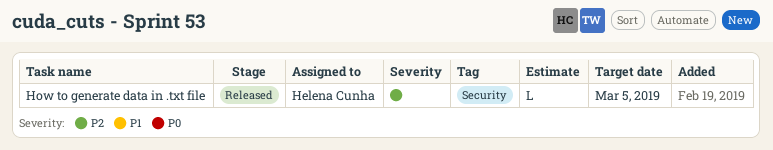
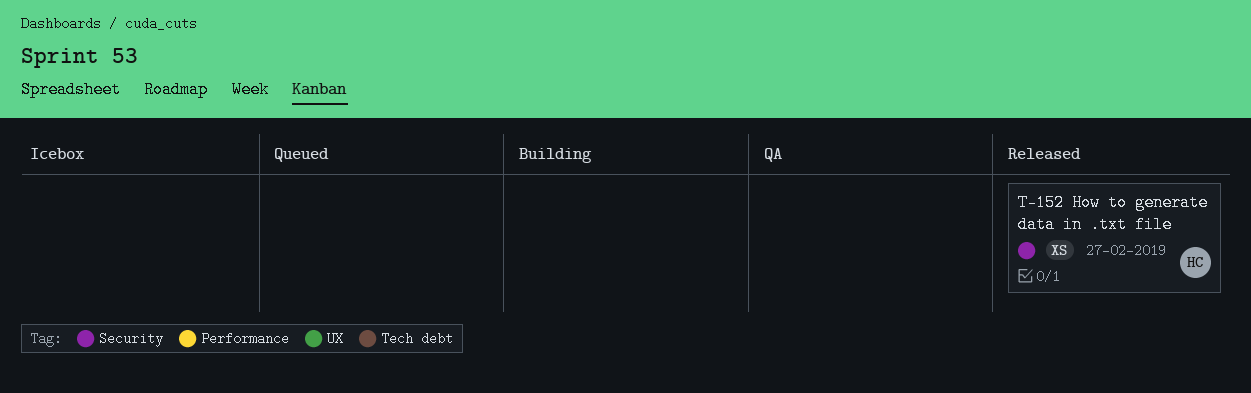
How to generate data in .txt file, estimate: L -> XS
How to generate data in .txt file, due: Mar 5 -> Feb 27

